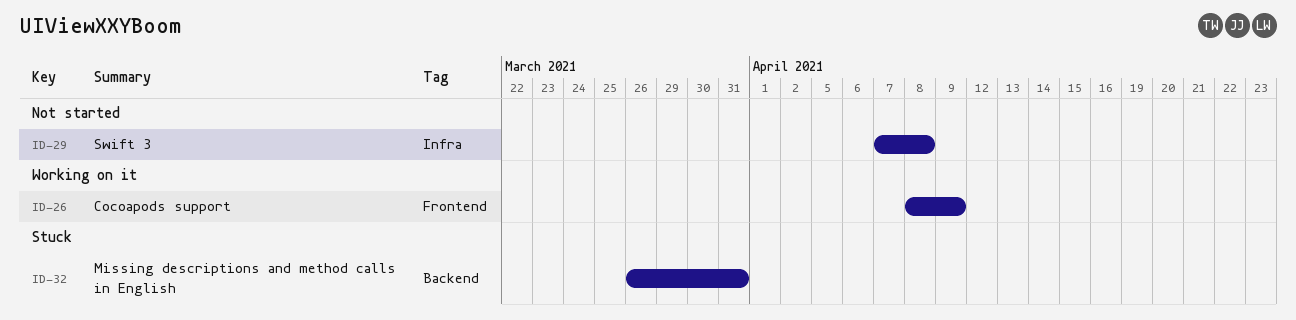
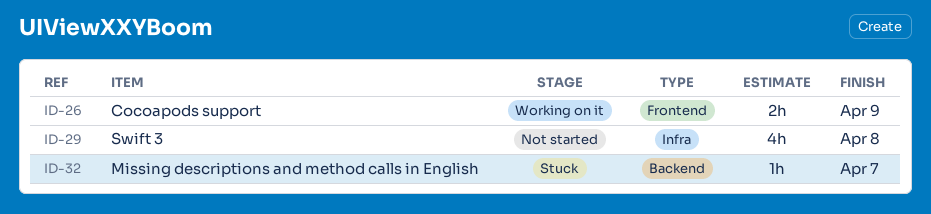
ID-32, due: Mar 31 -> Apr 7

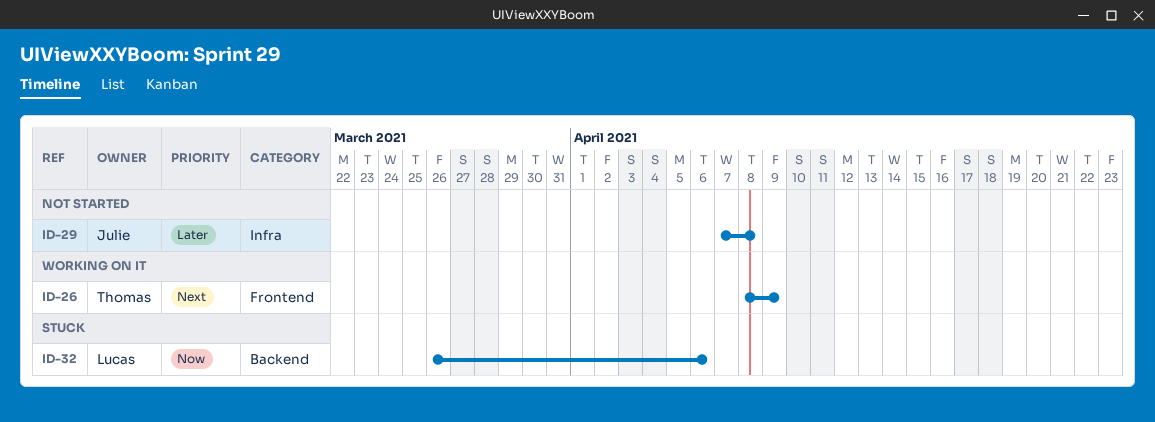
ID-32, due: Apr 7 -> Apr 6

